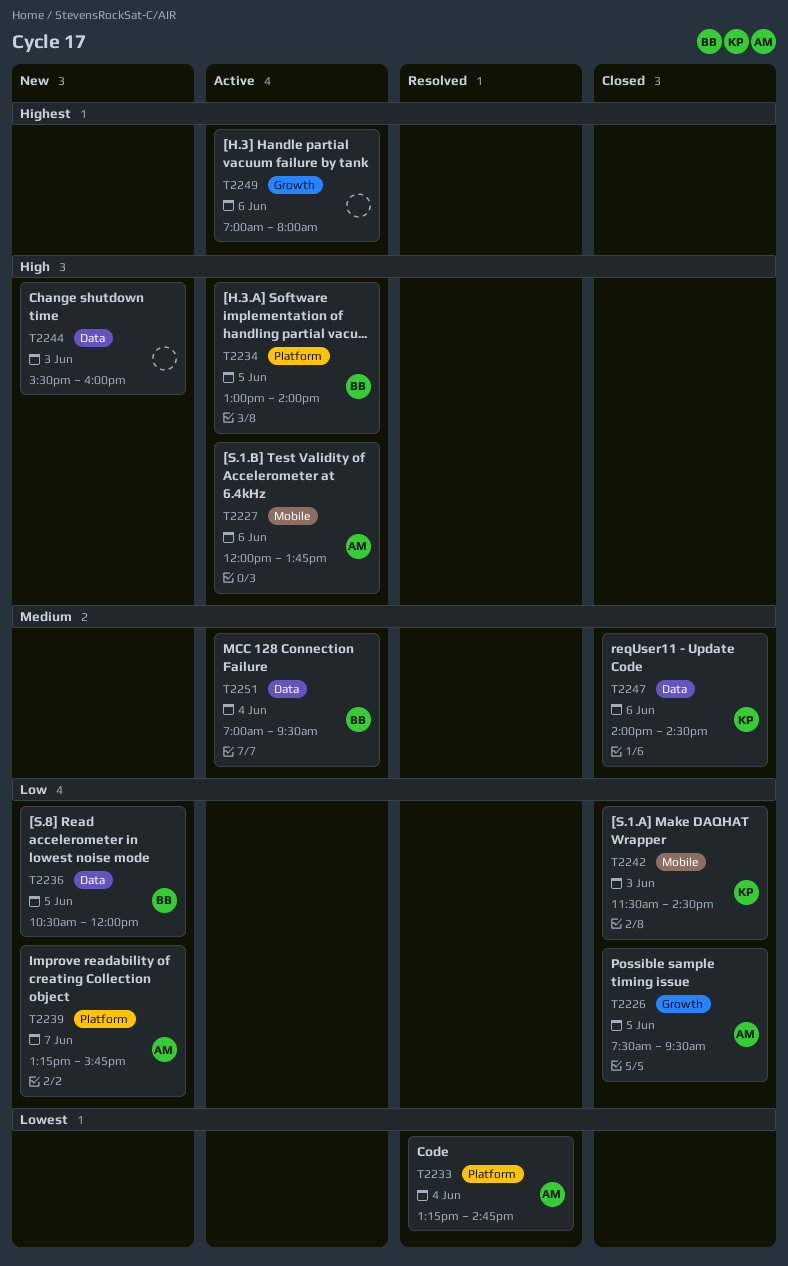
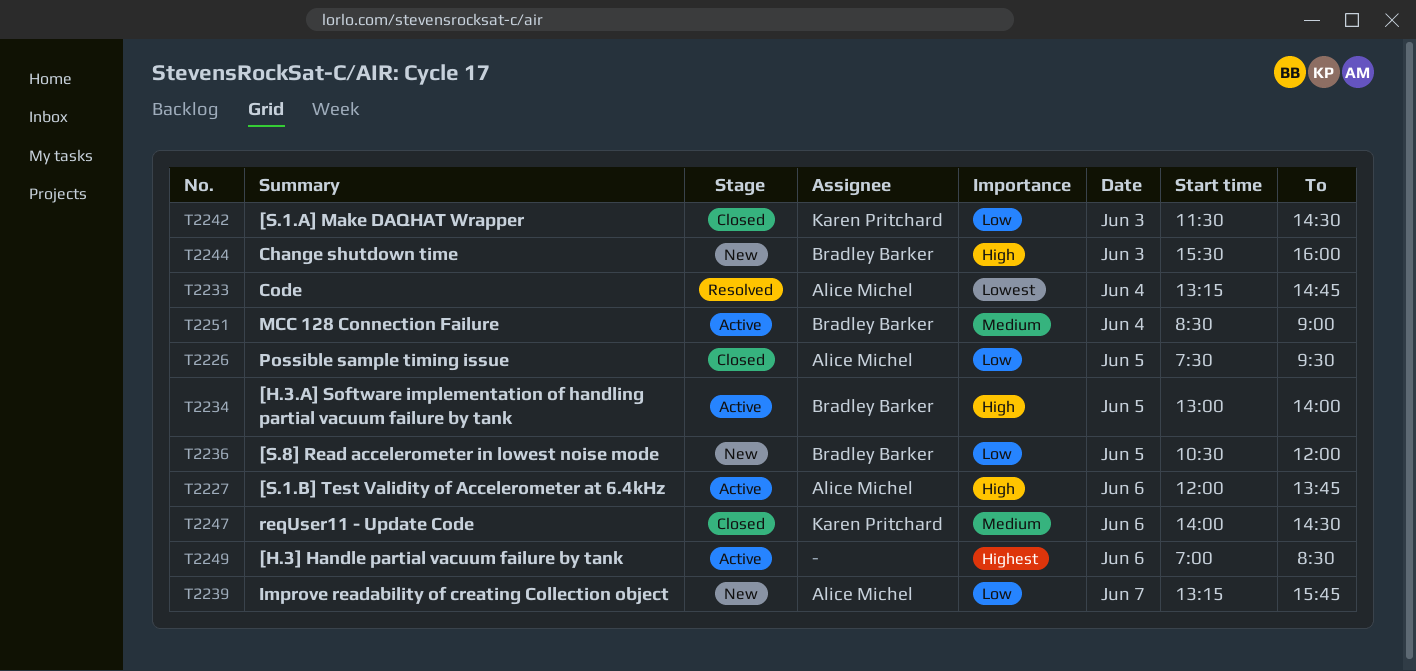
T2244, owner: none -> Bradley Barker
T2249, ends: 08:00 -> 08:30
T2251, begins: 07:00 -> 08:30
T2251, ends: 09:30 -> 09:00

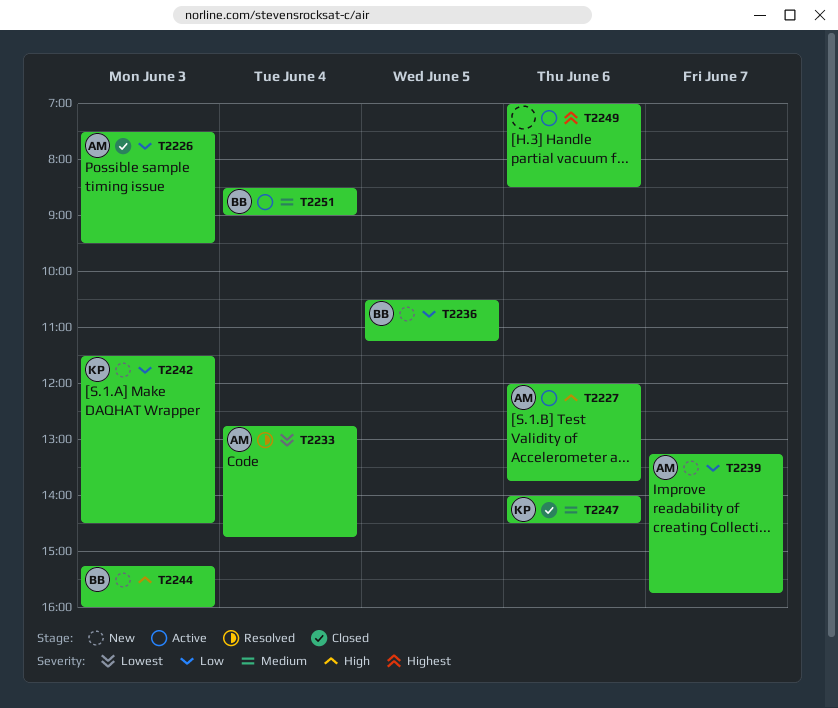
T2226, day: Jun 5 -> Jun 3
T2233, begins: 13:15 -> 12:45
T2234: present -> none
T2236, ends: 12:00 -> 11:15
T2242, status: Closed -> New
T2244, begins: 15:30 -> 15:15

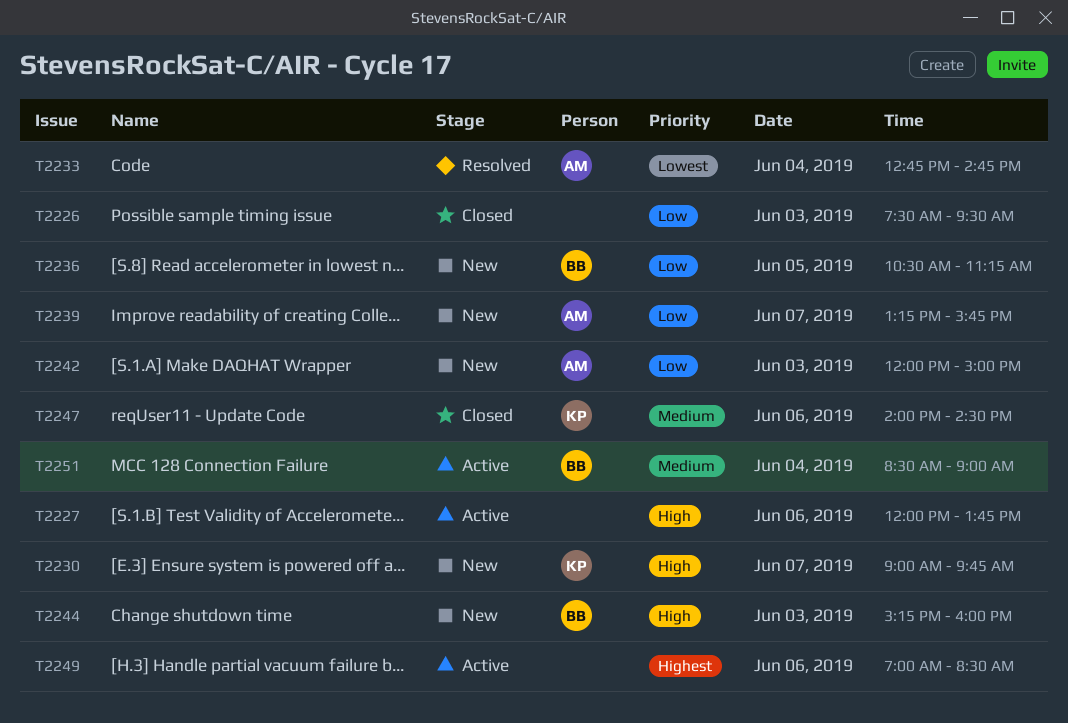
T2226, owner: AM -> none
T2227, owner: AM -> none
T2230: none -> present
T2242, owner: KP -> AM
T2242, begins: 11:30 -> 12:00
T2242, ends: 14:30 -> 15:00

